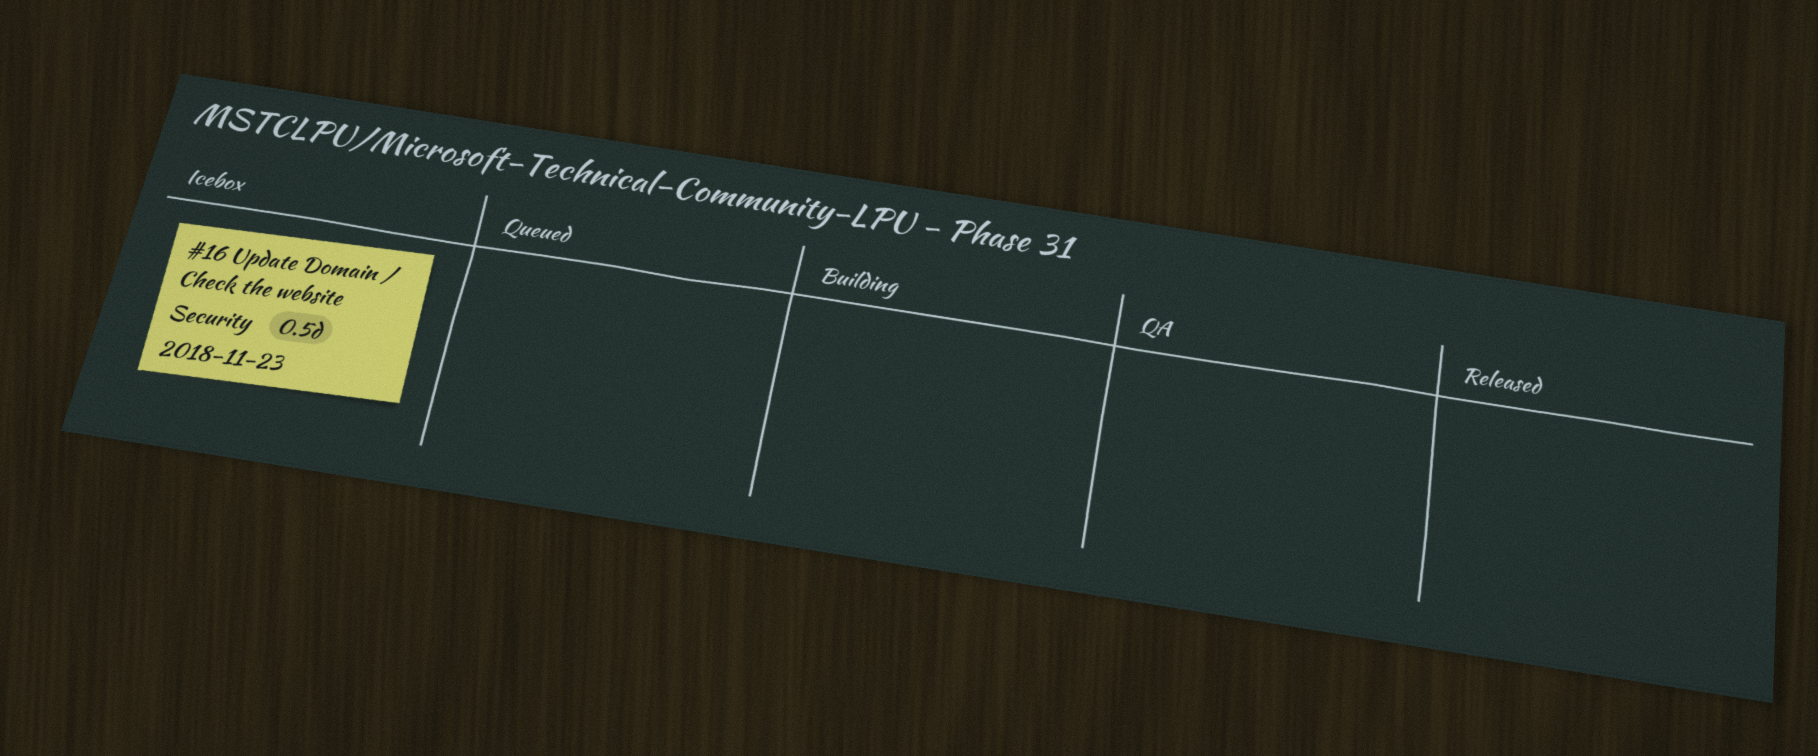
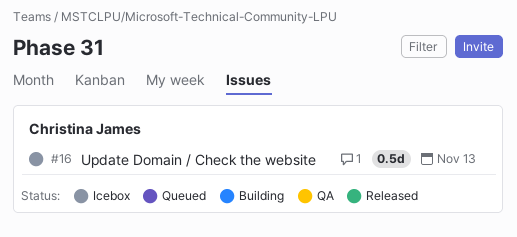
#16, due: Nov 23 -> Nov 13

